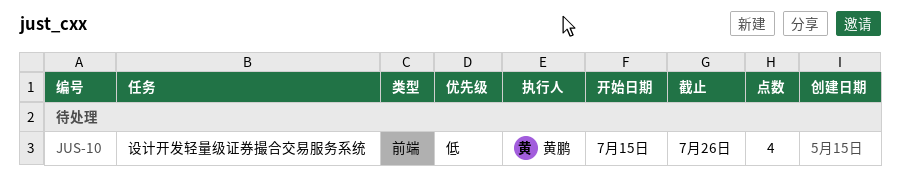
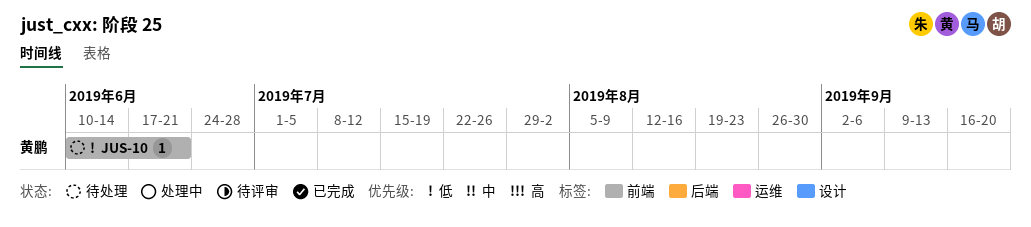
JUS-10, estimate: 4 -> 1
JUS-10, start: Jul 15 -> Jun 10
JUS-10, due: Jul 26 -> Jun 21

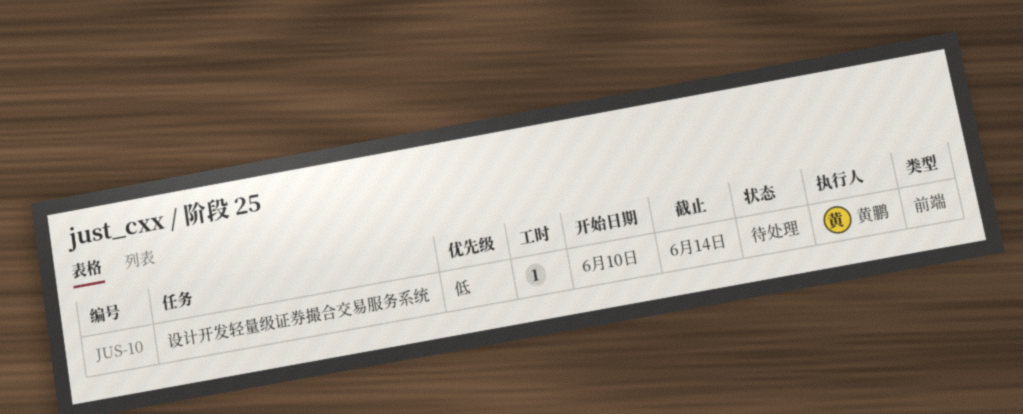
JUS-10, due: Jun 21 -> Jun 14

